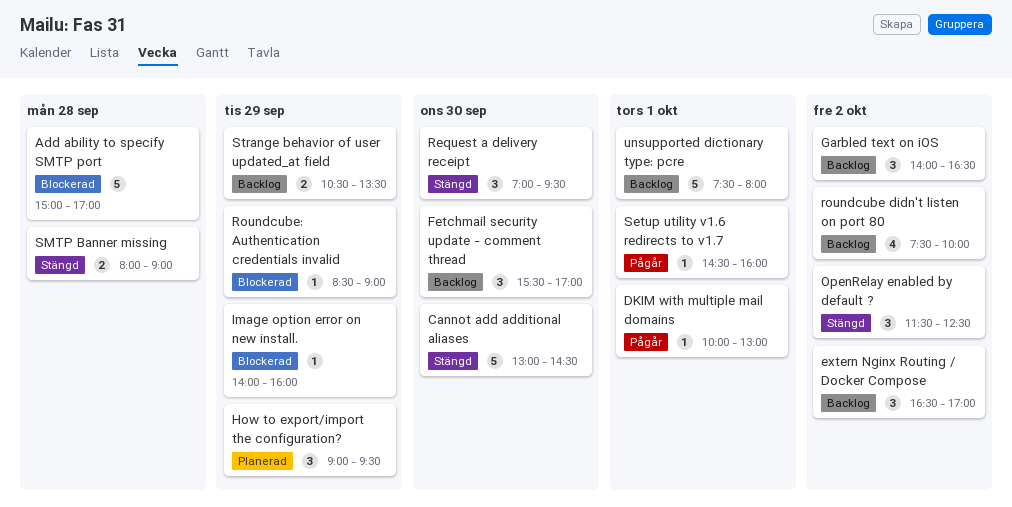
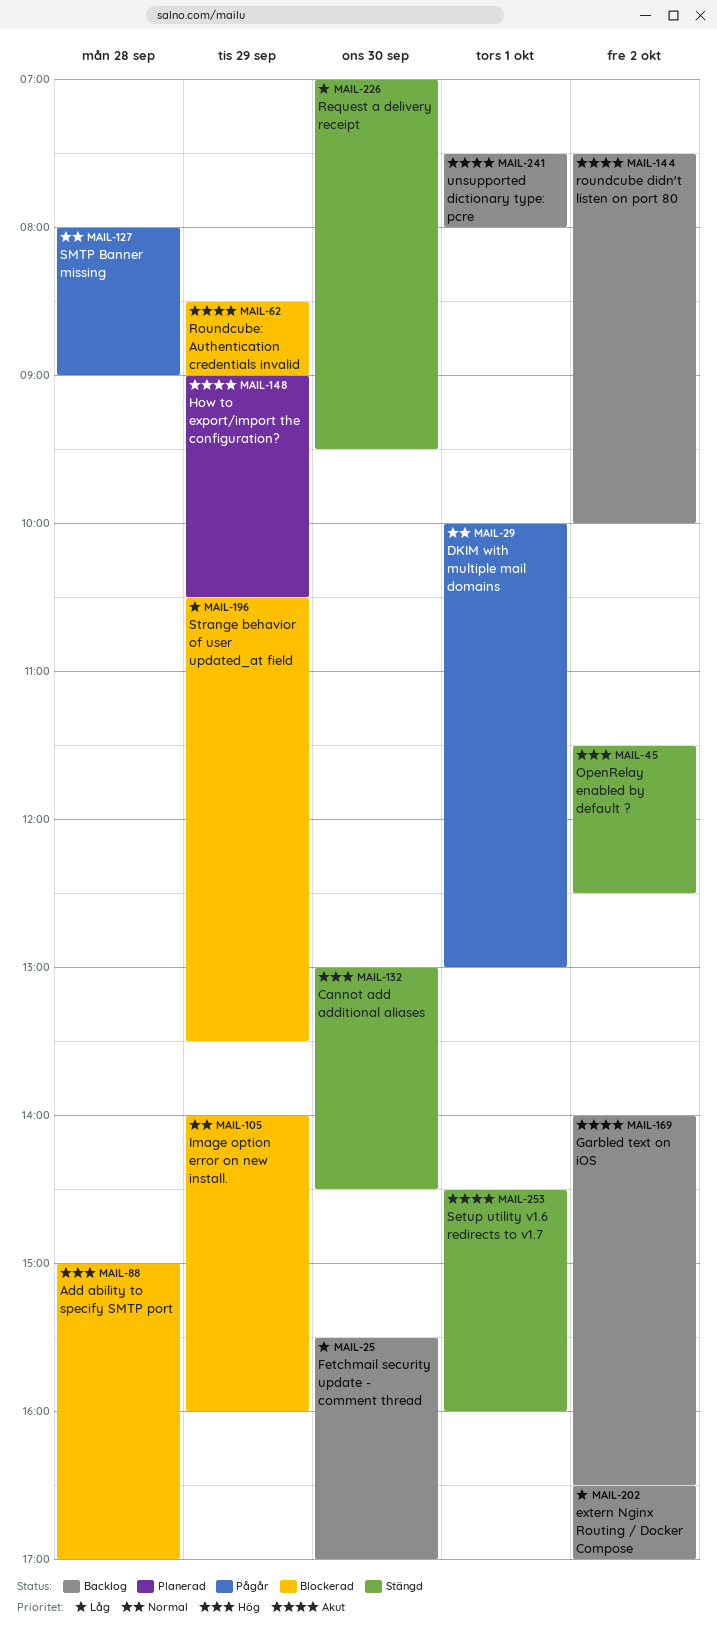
How to export/import the configuration?, ends: 09:30 -> 10:30
Setup utility v1.6 redirects to v1.7, status: Pågår -> Stängd
SMTP Banner missing, status: Stängd -> Pågår
Strange behavior of user updated_at field, status: Backlog -> Blockerad

